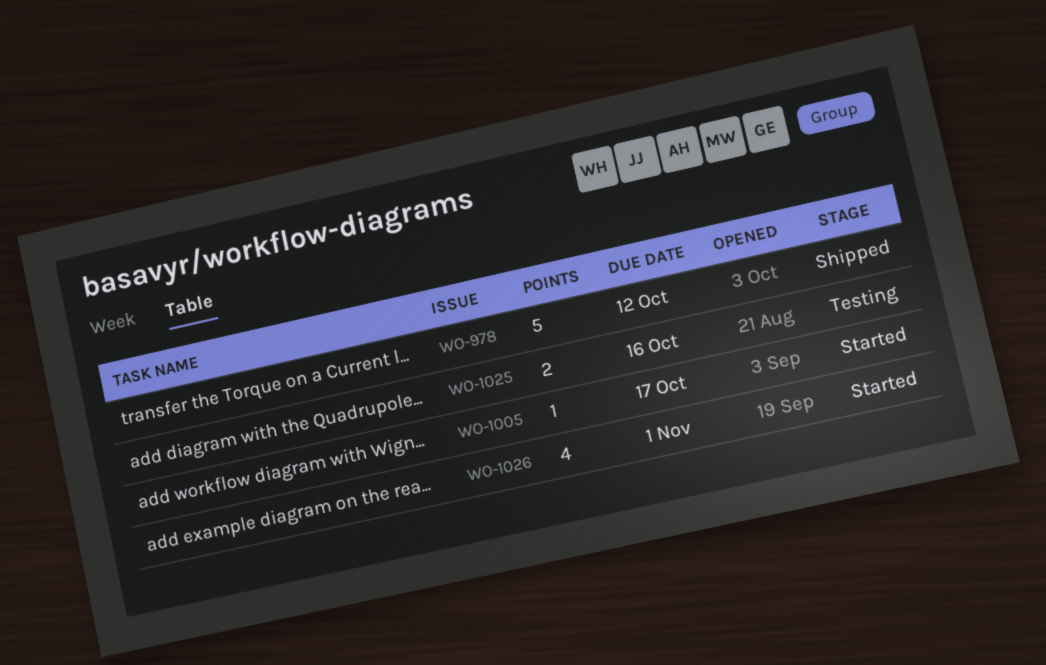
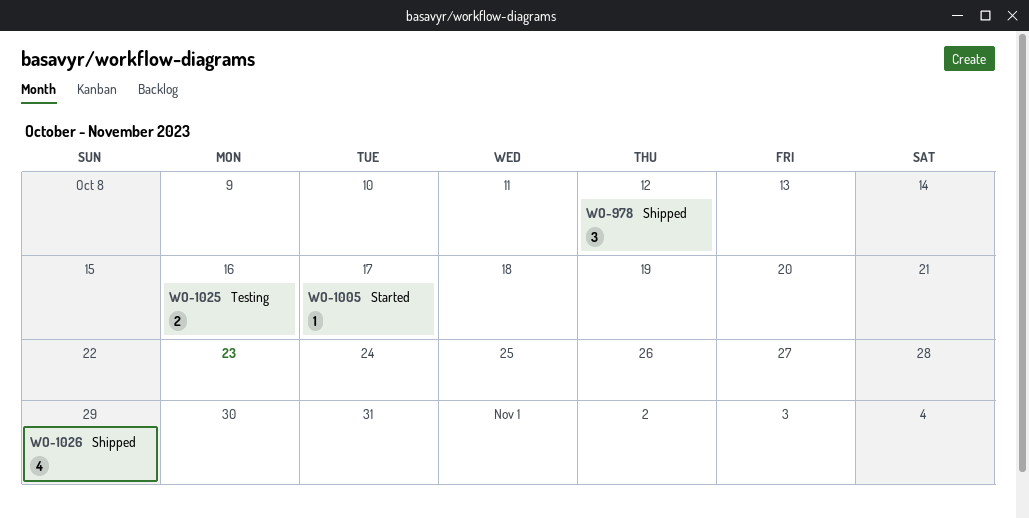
WO-978, estimate: 5 -> 3
WO-1026, status: Started -> Shipped
WO-1026, due: Nov 1 -> Oct 29

